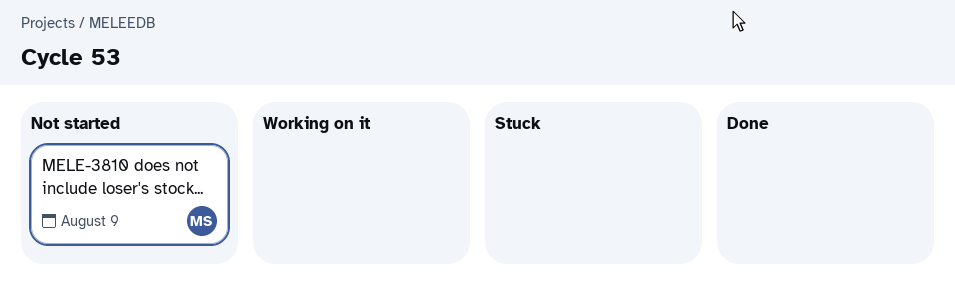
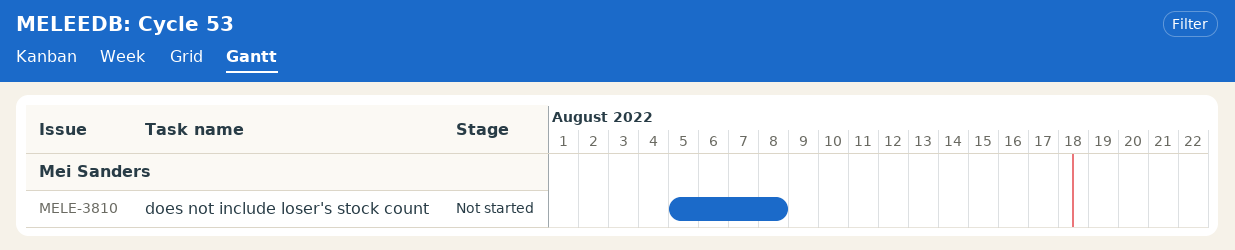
MELE-3810, due: Aug 9 -> Aug 8

